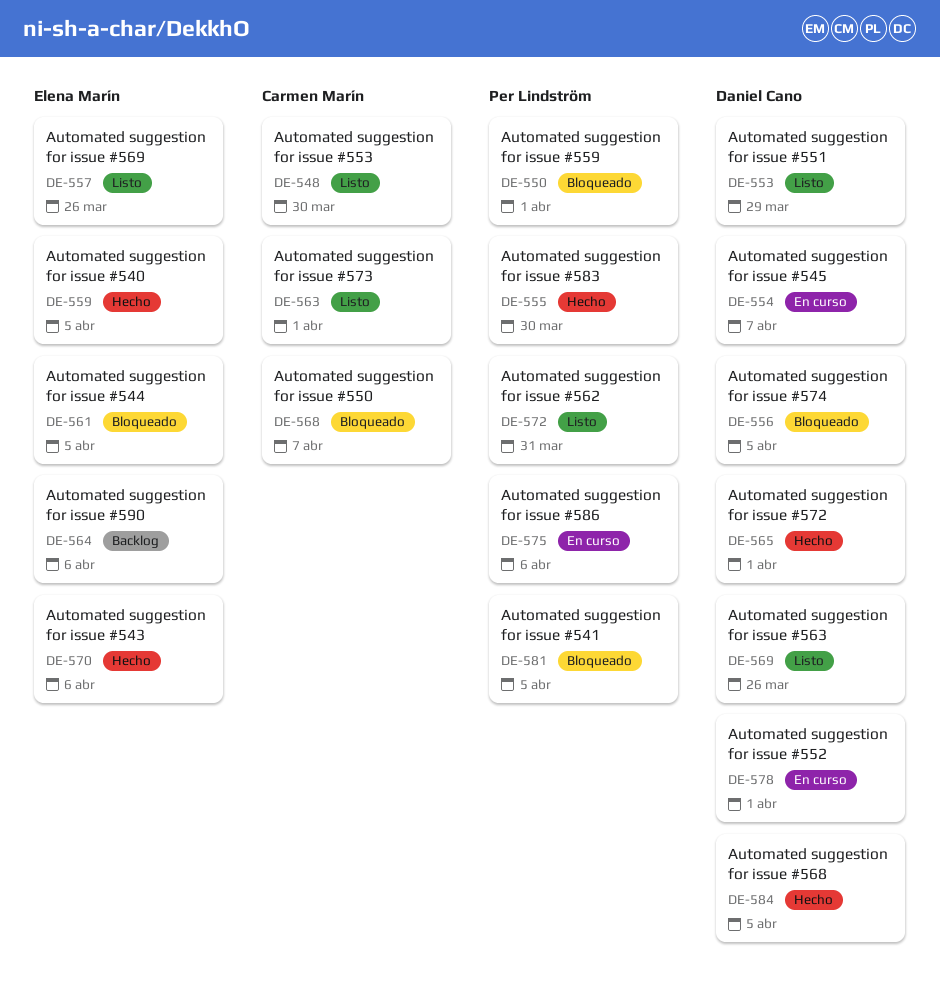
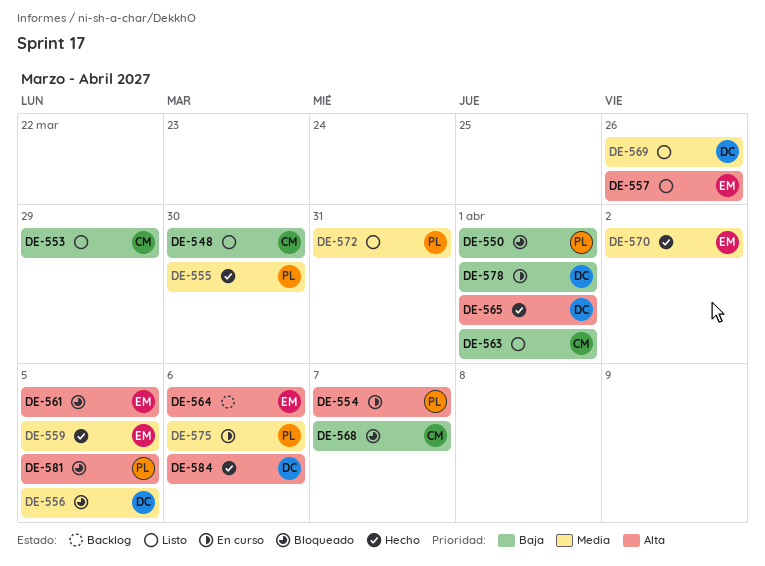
DE-553, owner: Daniel Cano -> Carmen Marín
DE-554, owner: Daniel Cano -> Per Lindström
DE-570, due: Apr 6 -> Apr 2
DE-584, due: Apr 5 -> Apr 6

